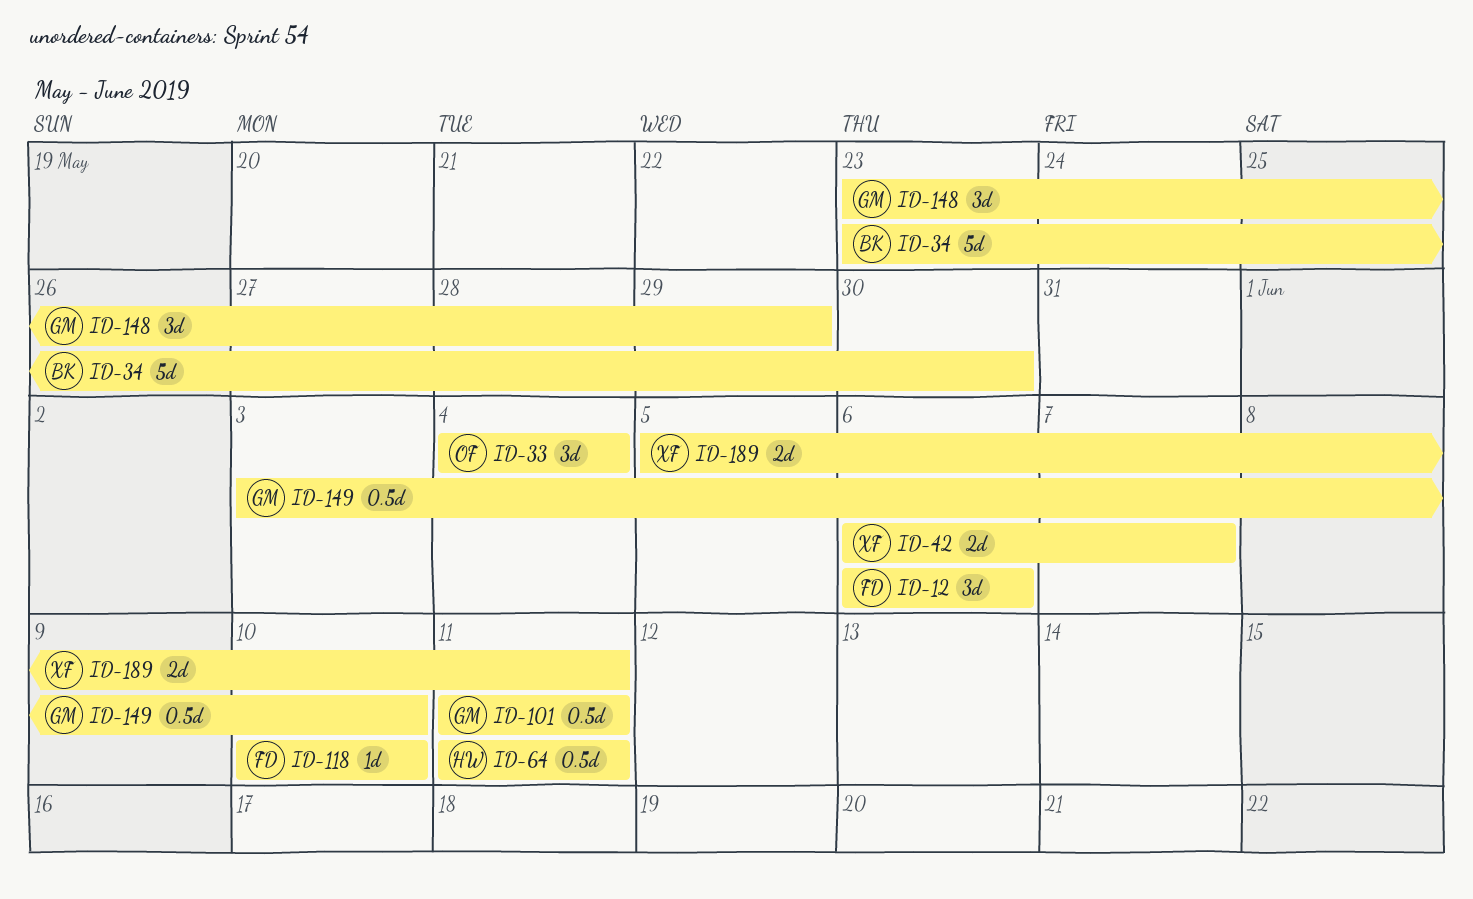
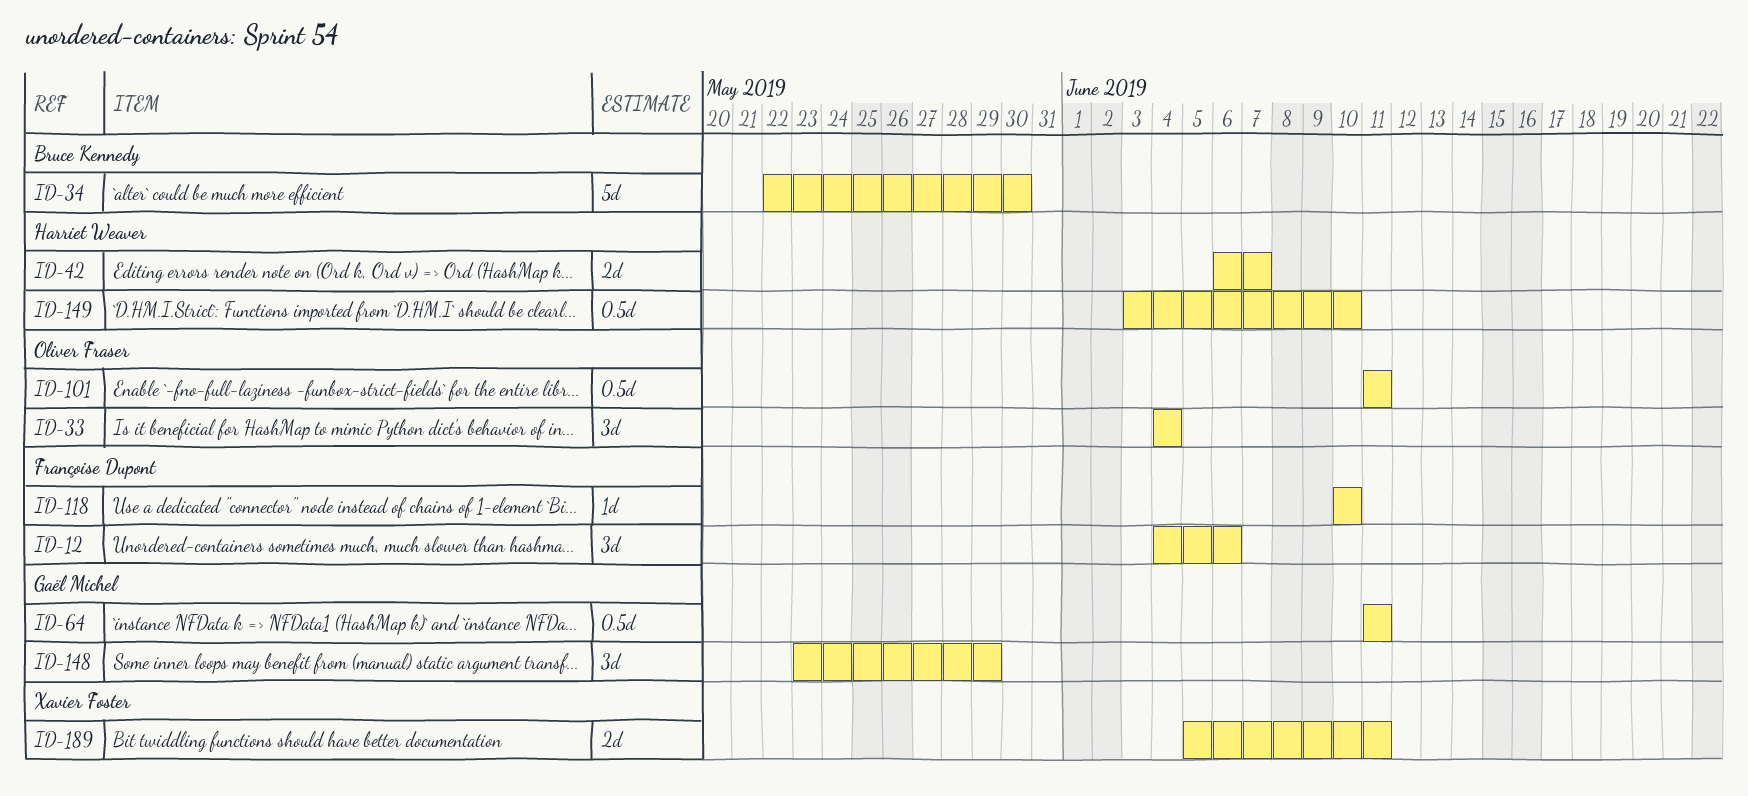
ID-12, start: Jun 6 -> Jun 4
ID-34, start: May 23 -> May 22
ID-42, owner: Xavier Foster -> Harriet Weaver
ID-64, owner: Harriet Weaver -> Gaël Michel
ID-101, owner: Gaël Michel -> Oliver Fraser
ID-149, owner: Gaël Michel -> Harriet Weaver

